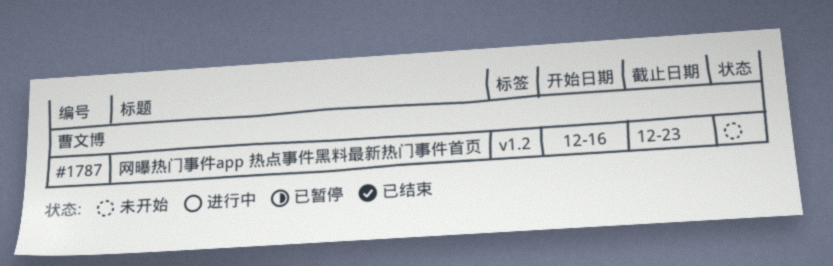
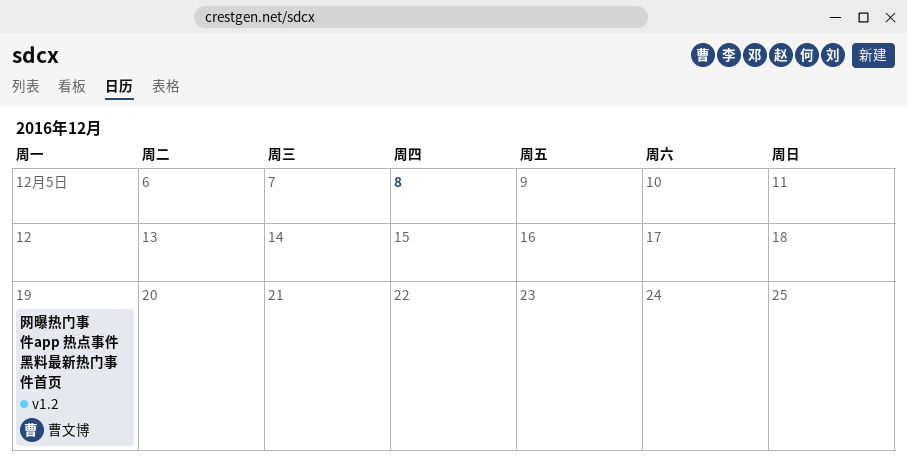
网曝热门事件app 热点事件黑料最新热门事件首页, due: Dec 23 -> Dec 19

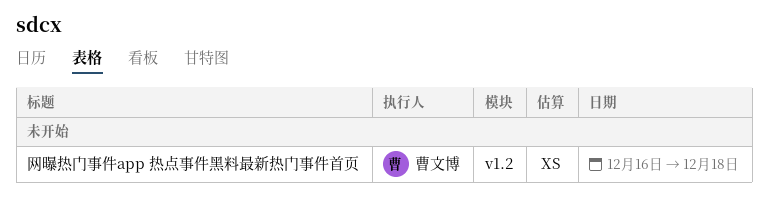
网曝热门事件app 热点事件黑料最新热门事件首页, due: Dec 19 -> Dec 18

